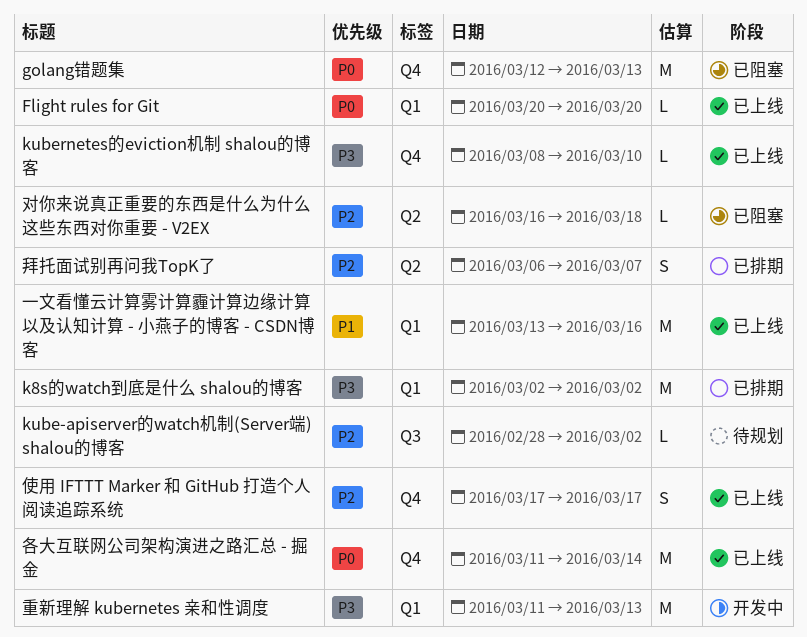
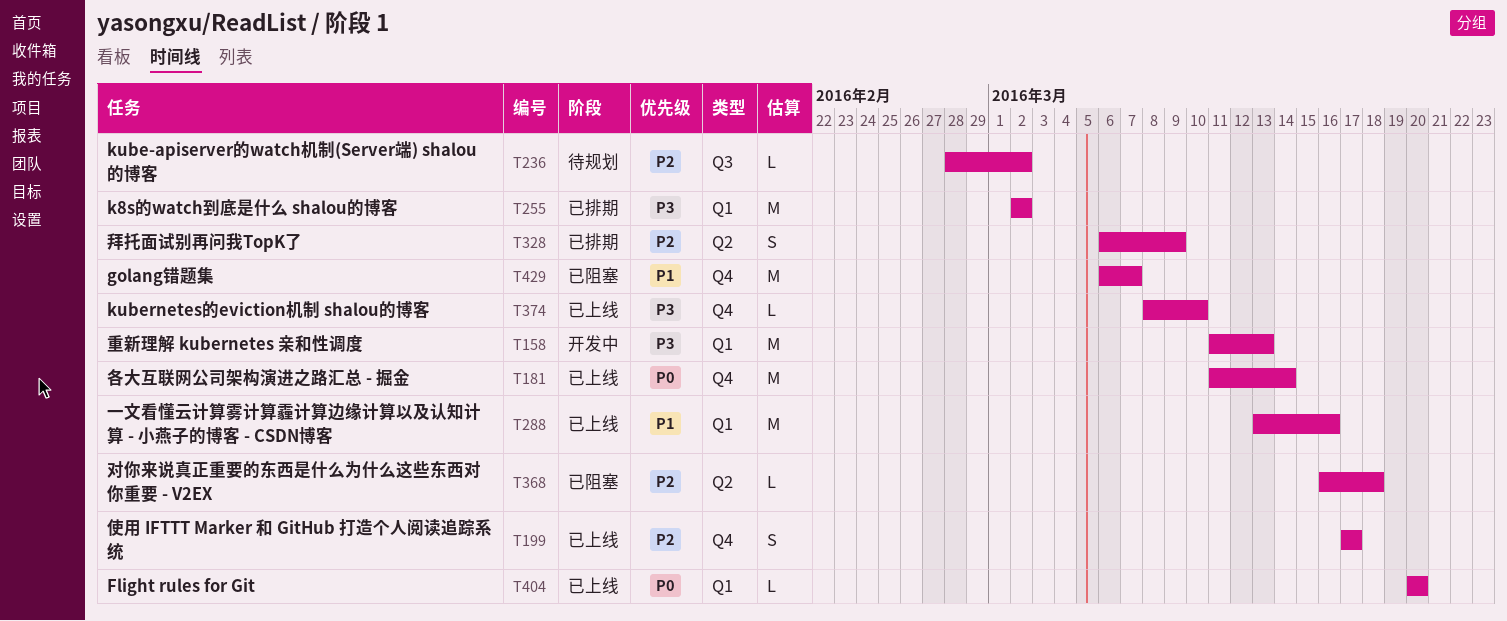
golang错题集, priority: P0 -> P1
golang错题集, start: Mar 12 -> Mar 6
golang错题集, due: Mar 13 -> Mar 7
拜托面试别再问我TopK了, due: Mar 7 -> Mar 9

